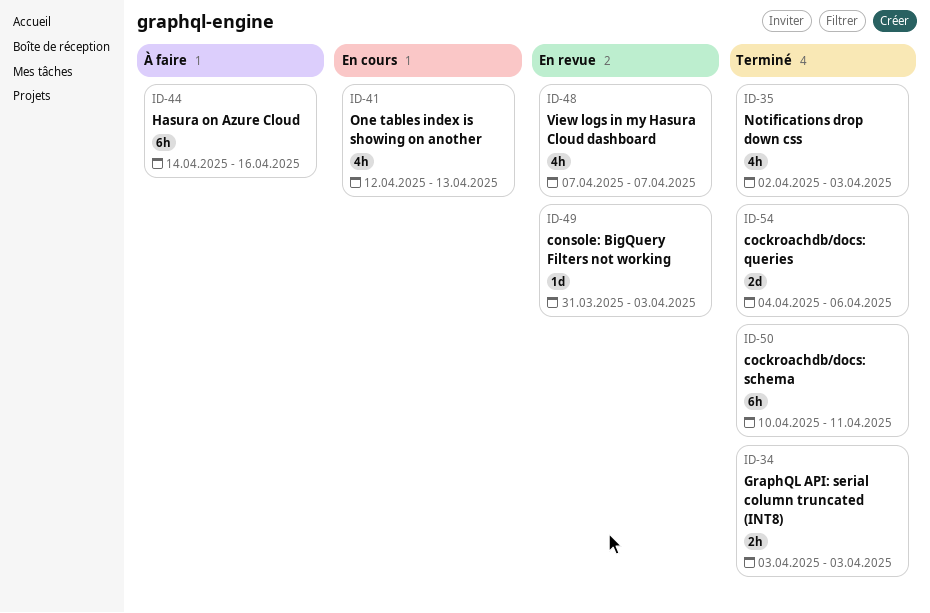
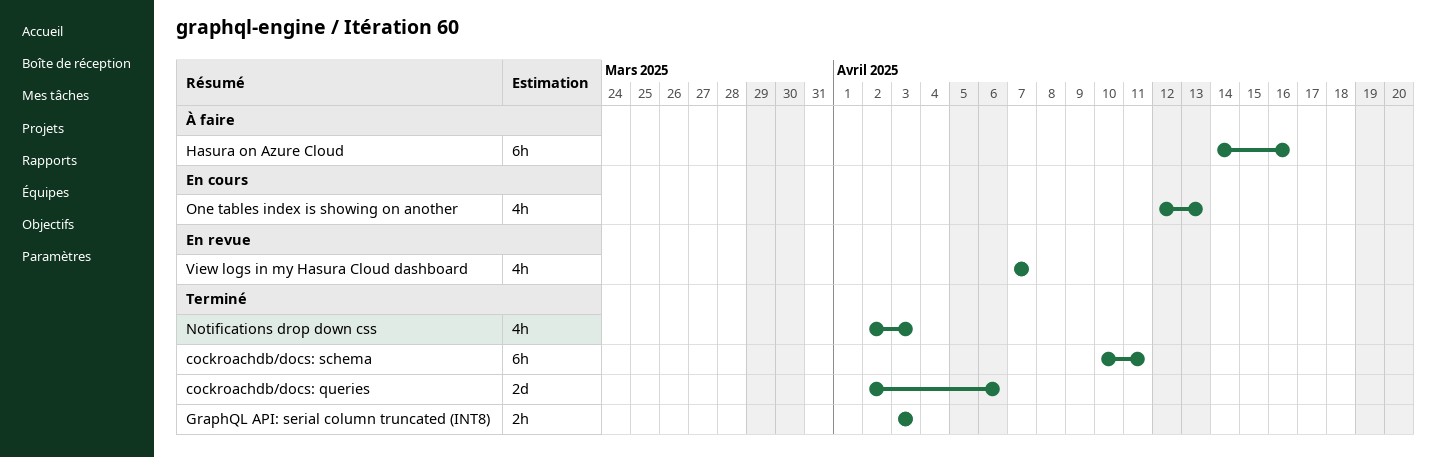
cockroachdb/docs: queries, start: Apr 4 -> Apr 2
console: BigQuery Filters not working: present -> none

